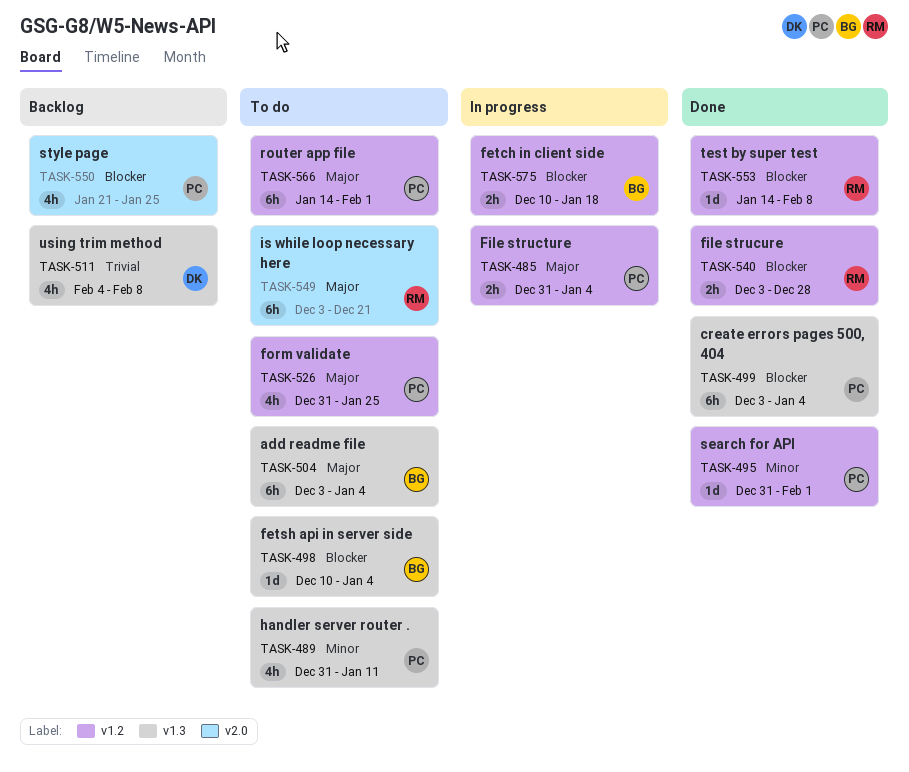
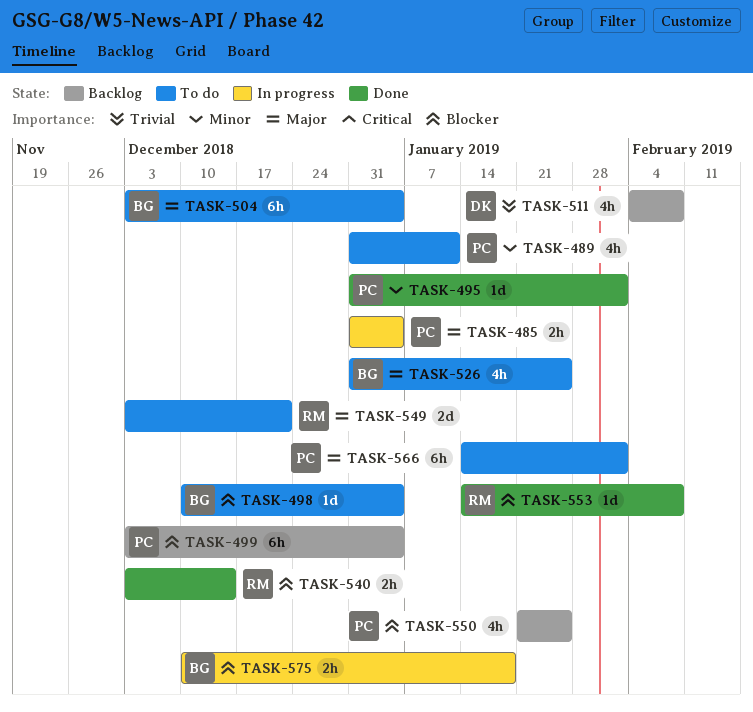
TASK-499, status: Done -> Backlog
TASK-526, owner: PC -> BG
TASK-540, due: Dec 28 -> Dec 14
TASK-549, estimate: 6h -> 2d

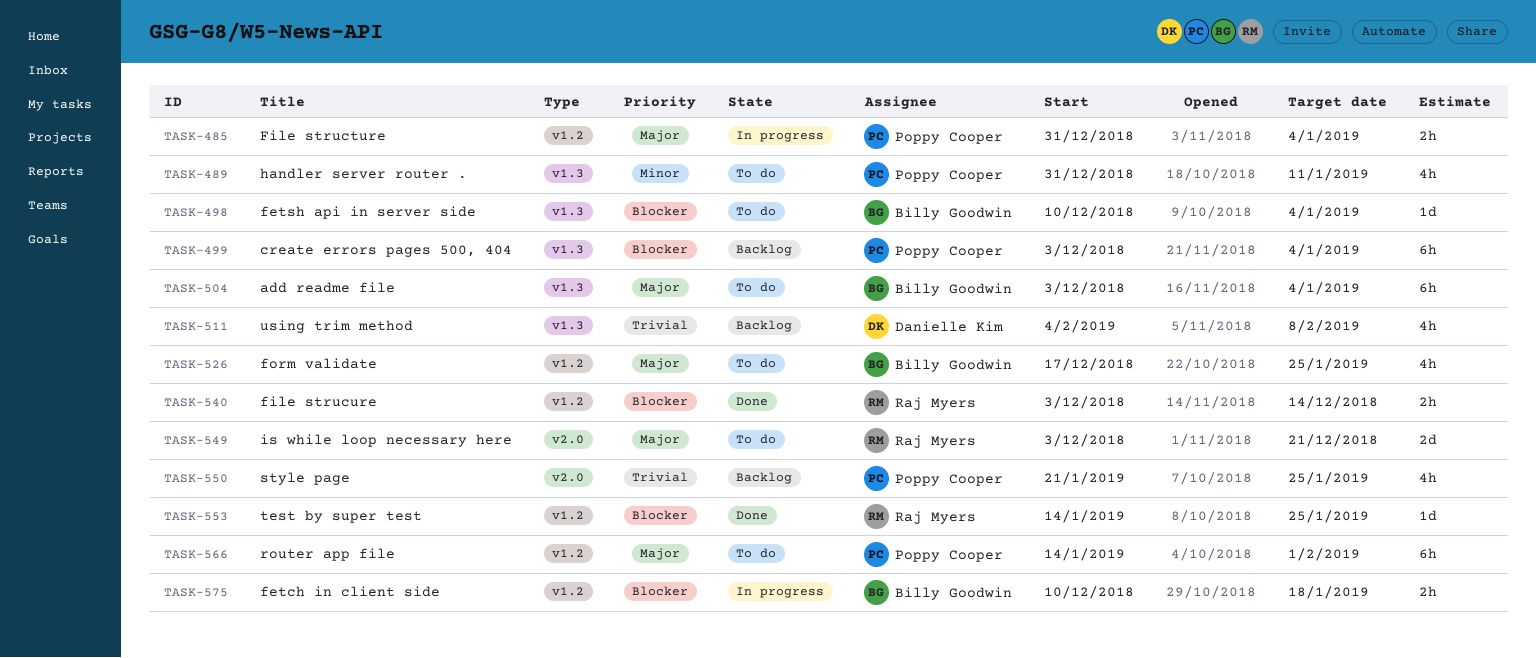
TASK-495: present -> none
TASK-526, start: Dec 31 -> Dec 17
TASK-550, priority: Blocker -> Trivial
TASK-553, due: Feb 8 -> Jan 25

